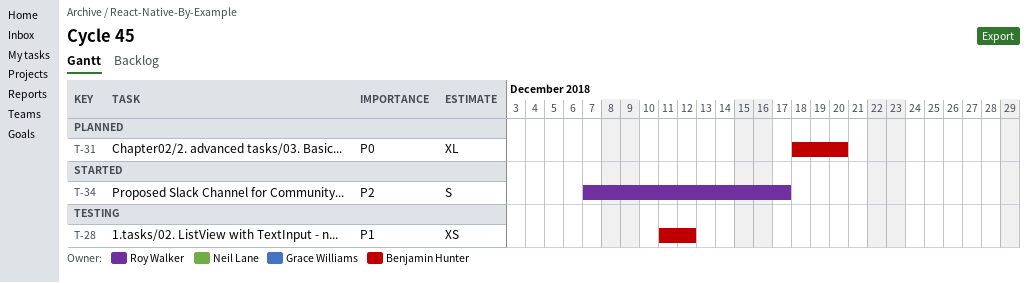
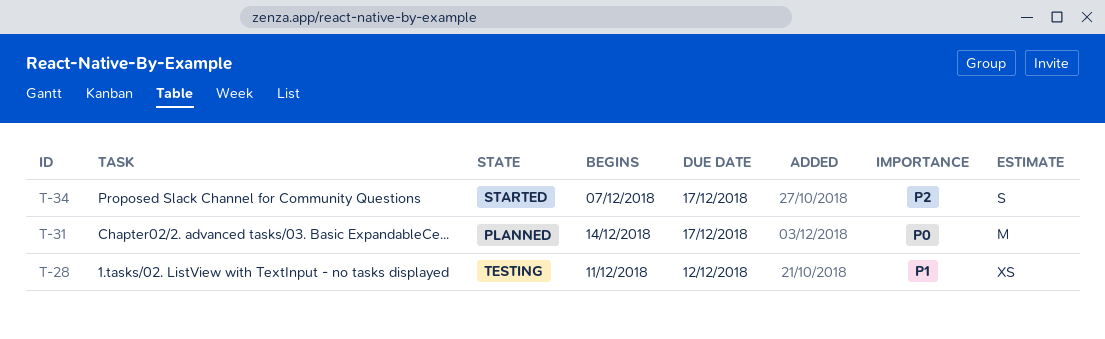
T-31, estimate: XL -> M
T-31, start: Dec 18 -> Dec 14
T-31, due: Dec 20 -> Dec 17

